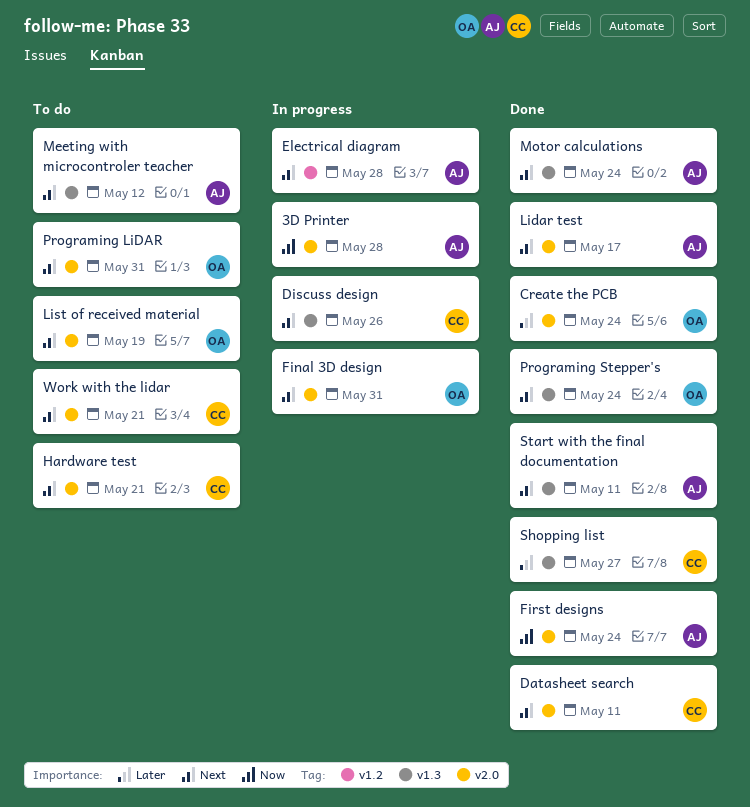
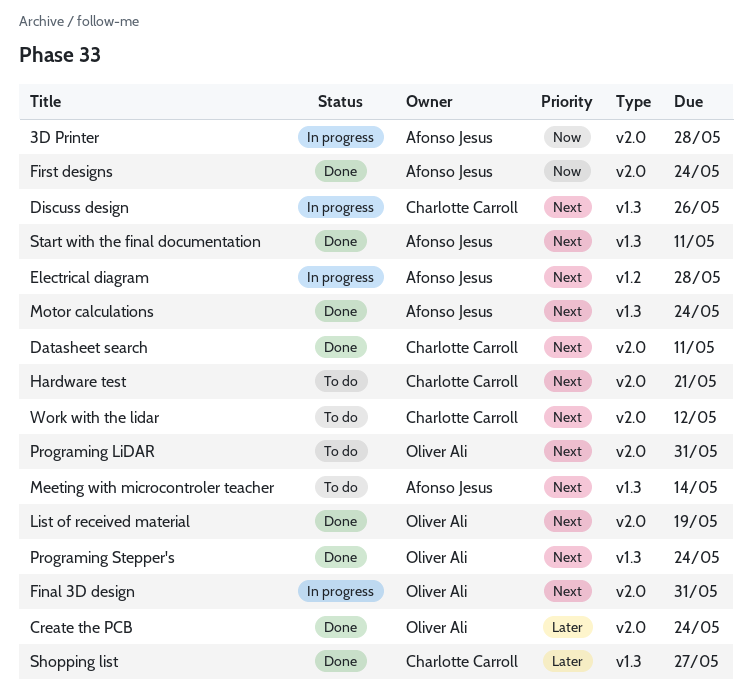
Lidar test: present -> none
List of received material, status: To do -> Done
Meeting with microcontroler teacher, due: May 12 -> May 14
Work with the lidar, due: May 21 -> May 12

